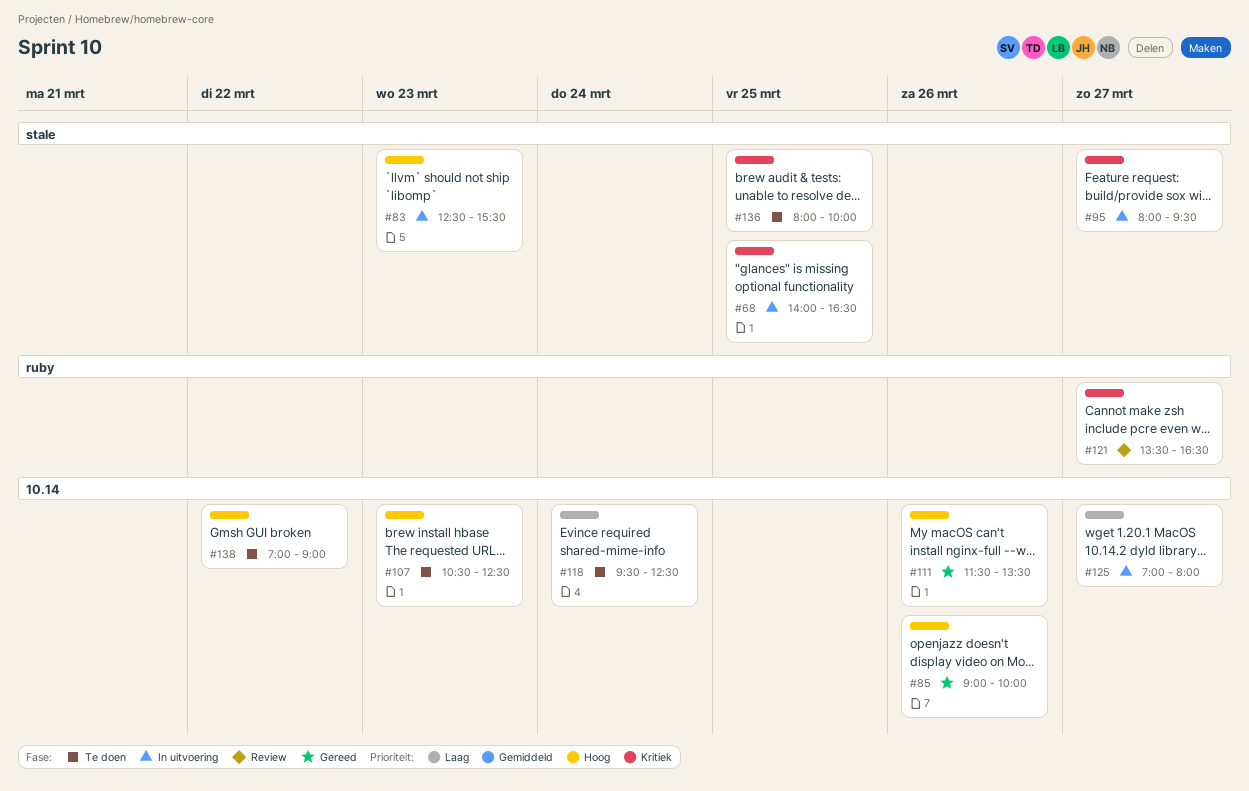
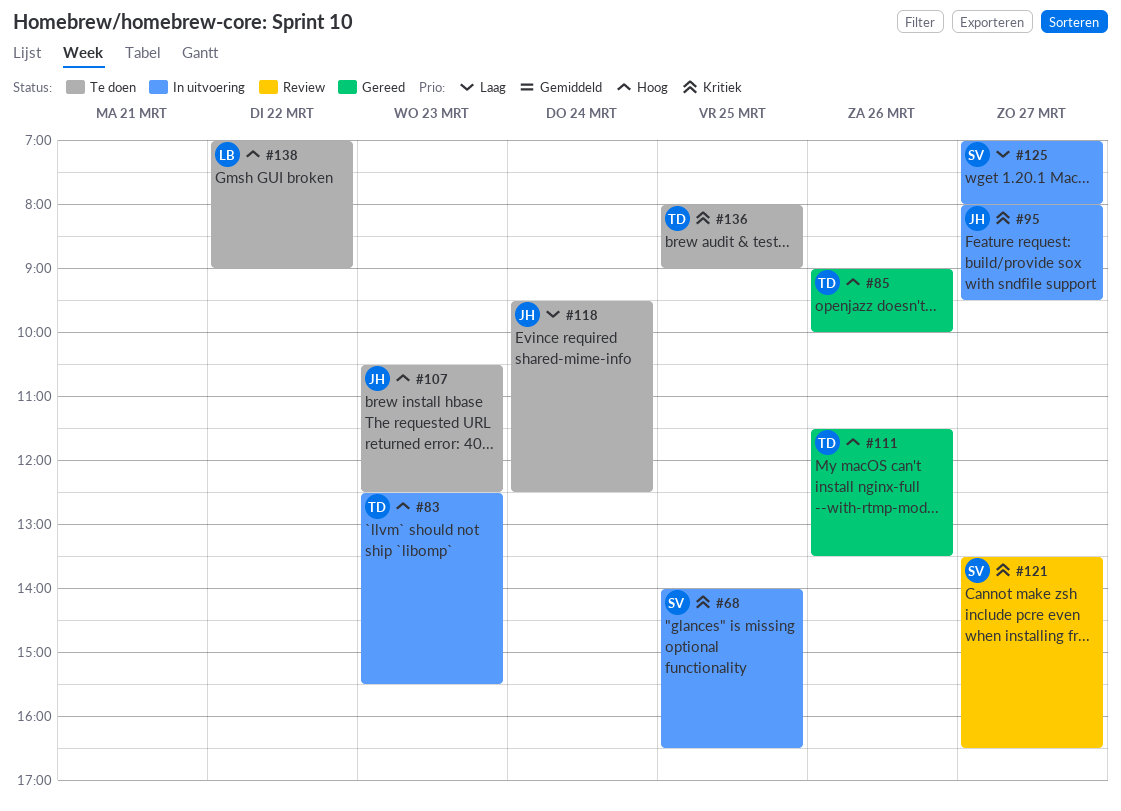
#136, ends: 10:00 -> 09:00

